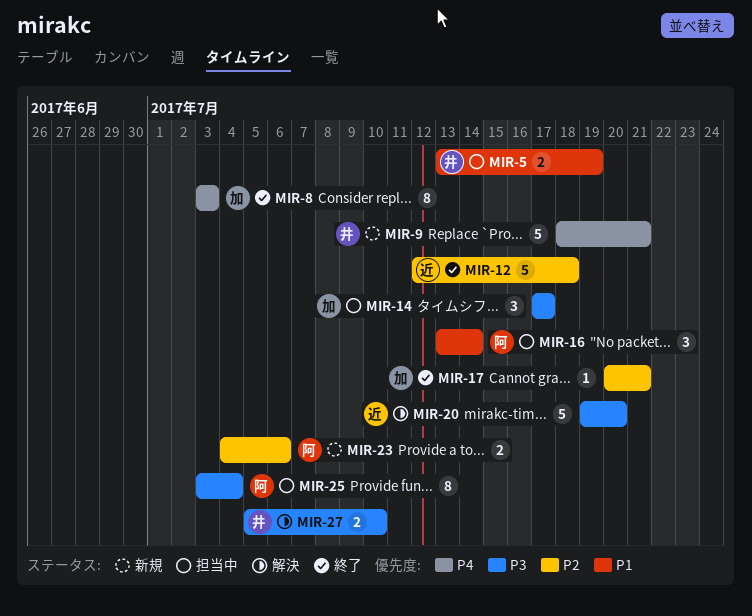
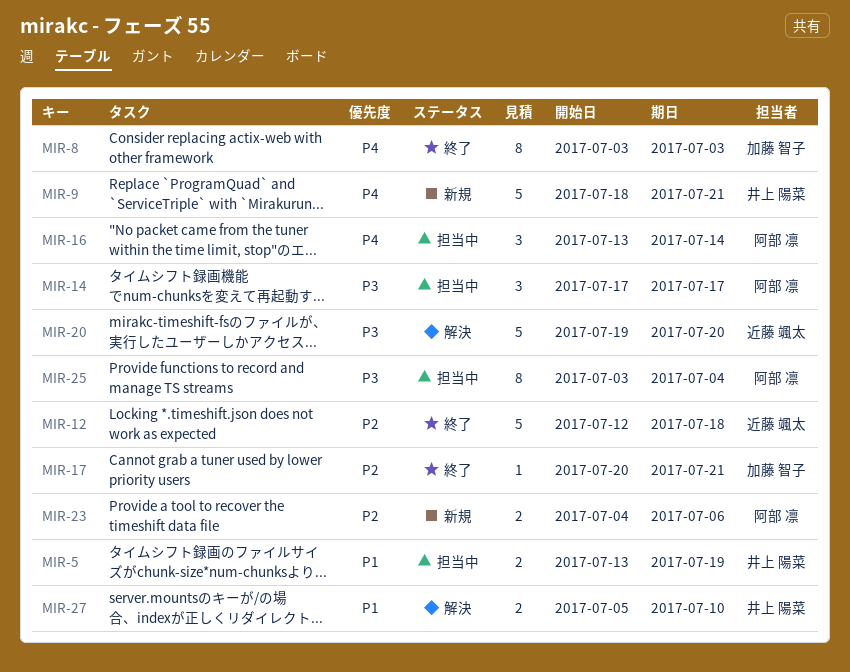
MIR-14, owner: 加藤 智子 -> 阿部 凛
MIR-16, priority: P1 -> P4
MIR-27, priority: P3 -> P1

